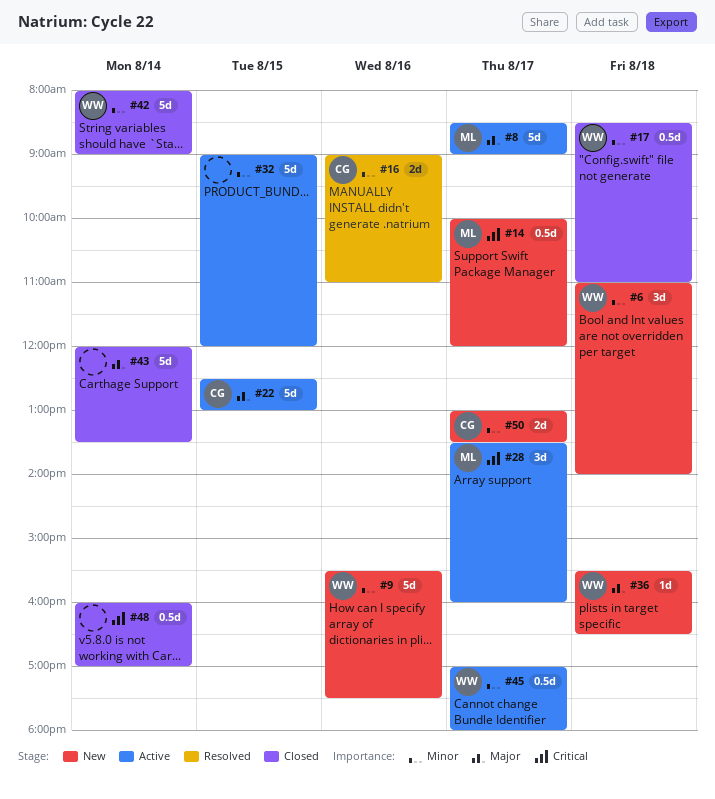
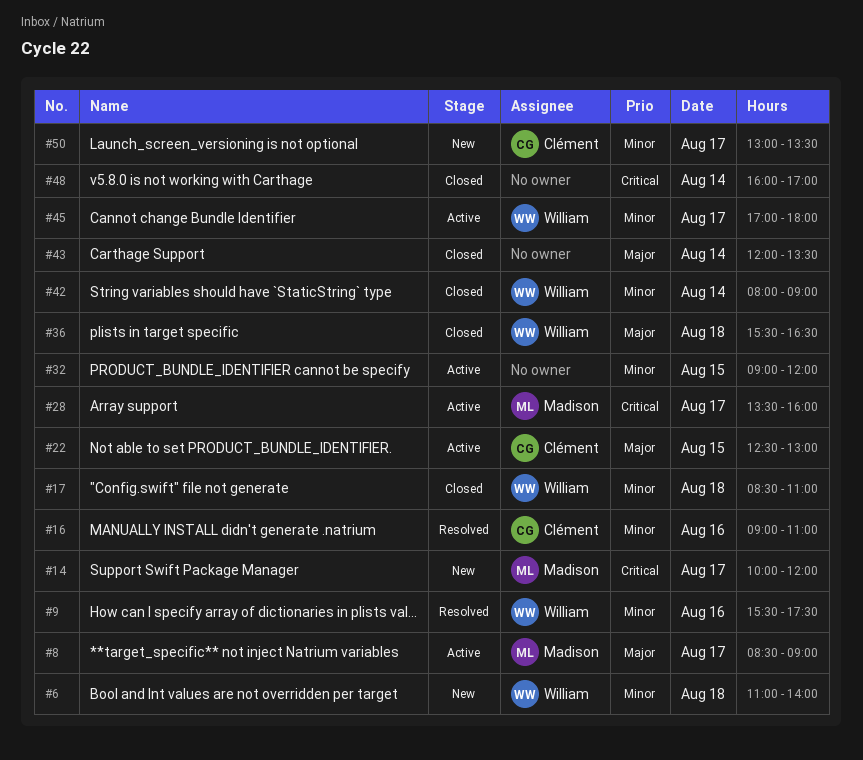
#9, status: New -> Resolved
#36, status: New -> Closed

